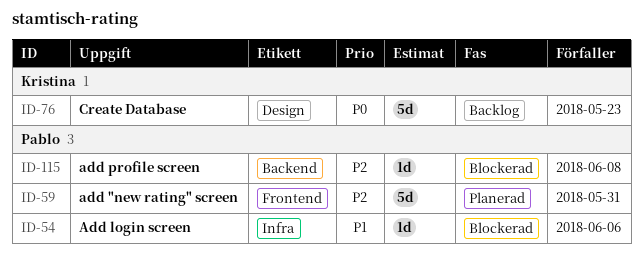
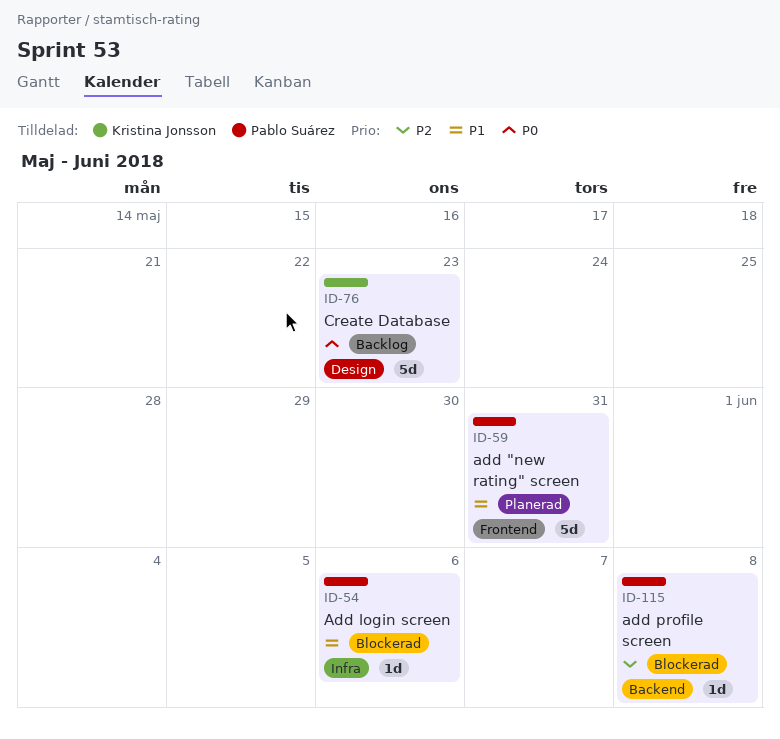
ID-59, priority: P2 -> P1

